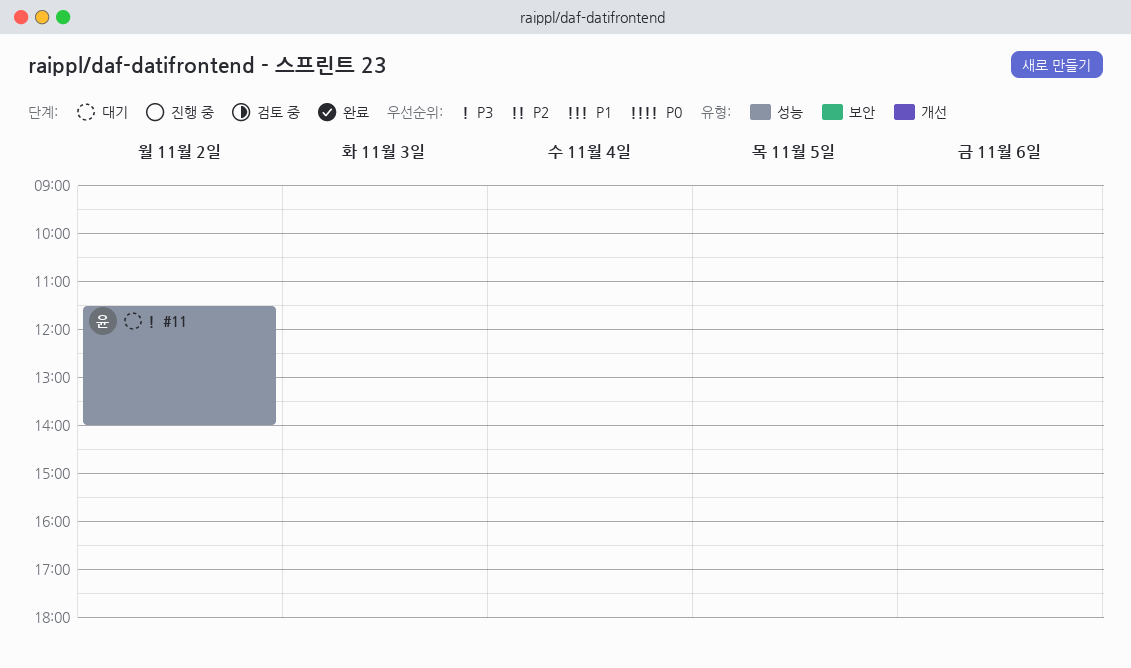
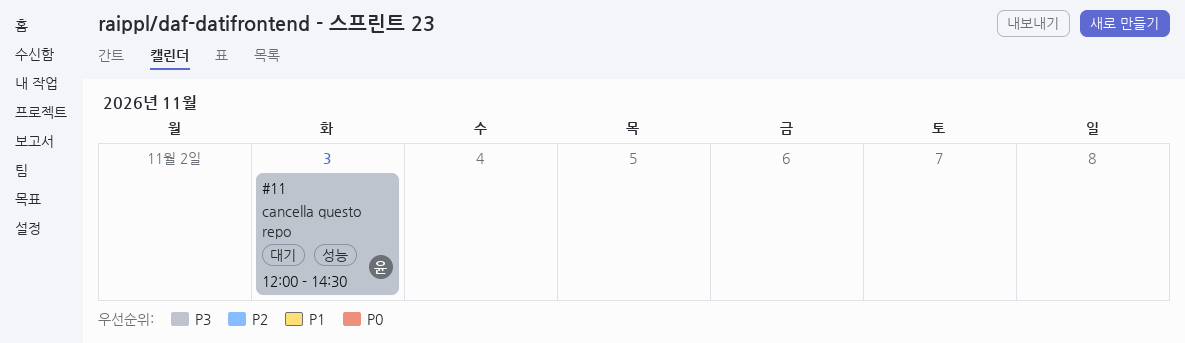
#11, day: Nov 2 -> Nov 3
#11, begins: 11:30 -> 12:00
#11, ends: 14:00 -> 14:30

